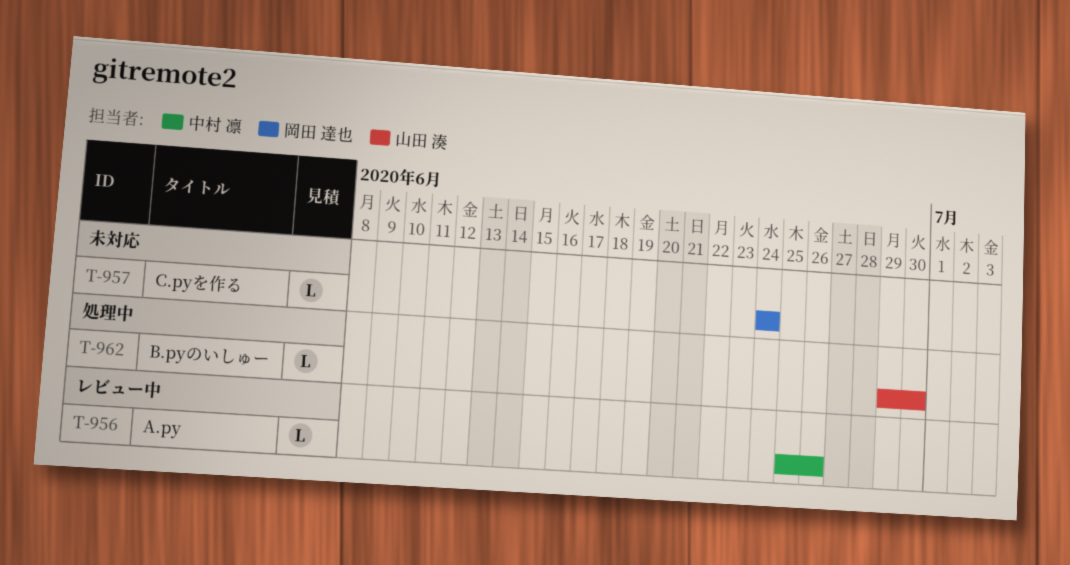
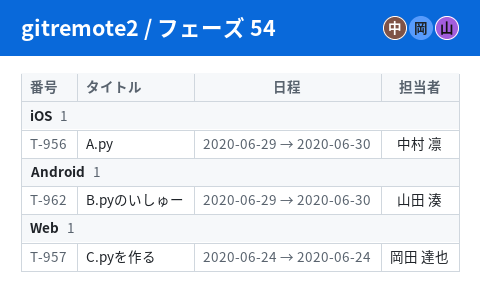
T-956, start: Jun 25 -> Jun 29
T-956, due: Jun 26 -> Jun 30

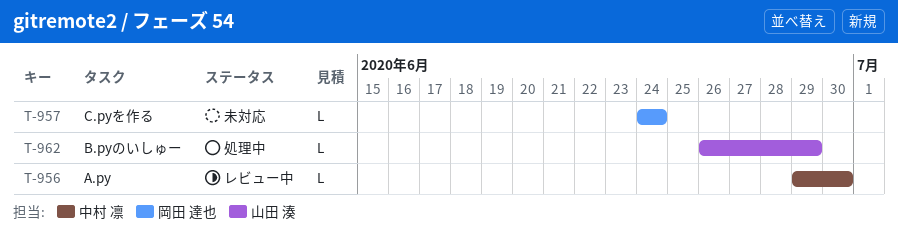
T-962, start: Jun 29 -> Jun 26
T-962, due: Jun 30 -> Jun 29

